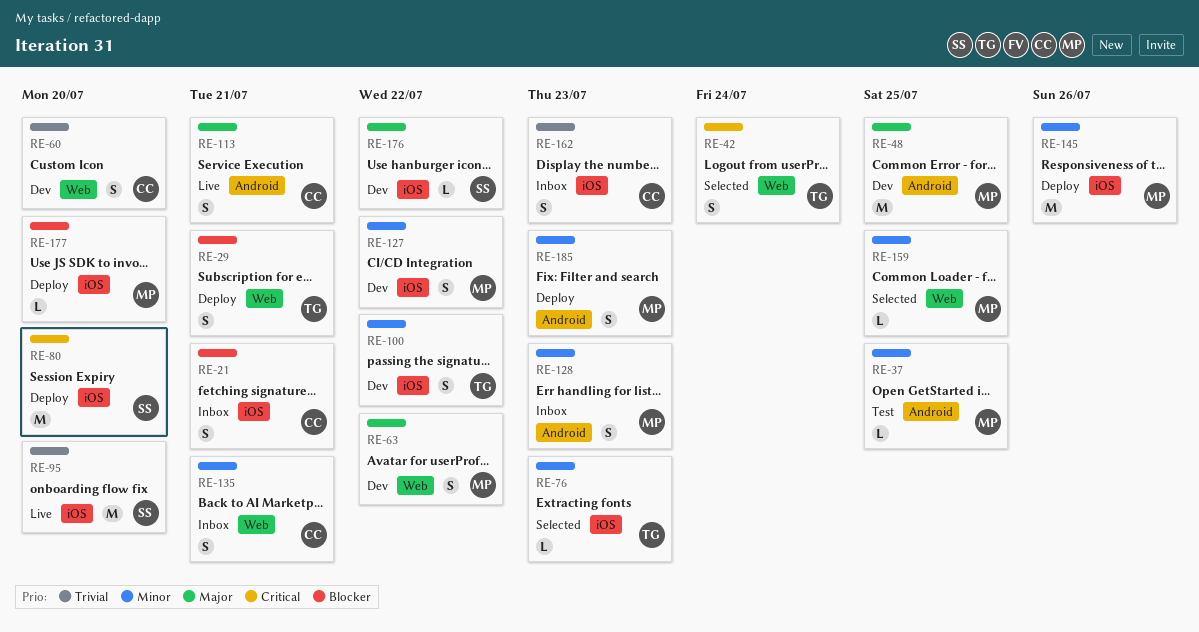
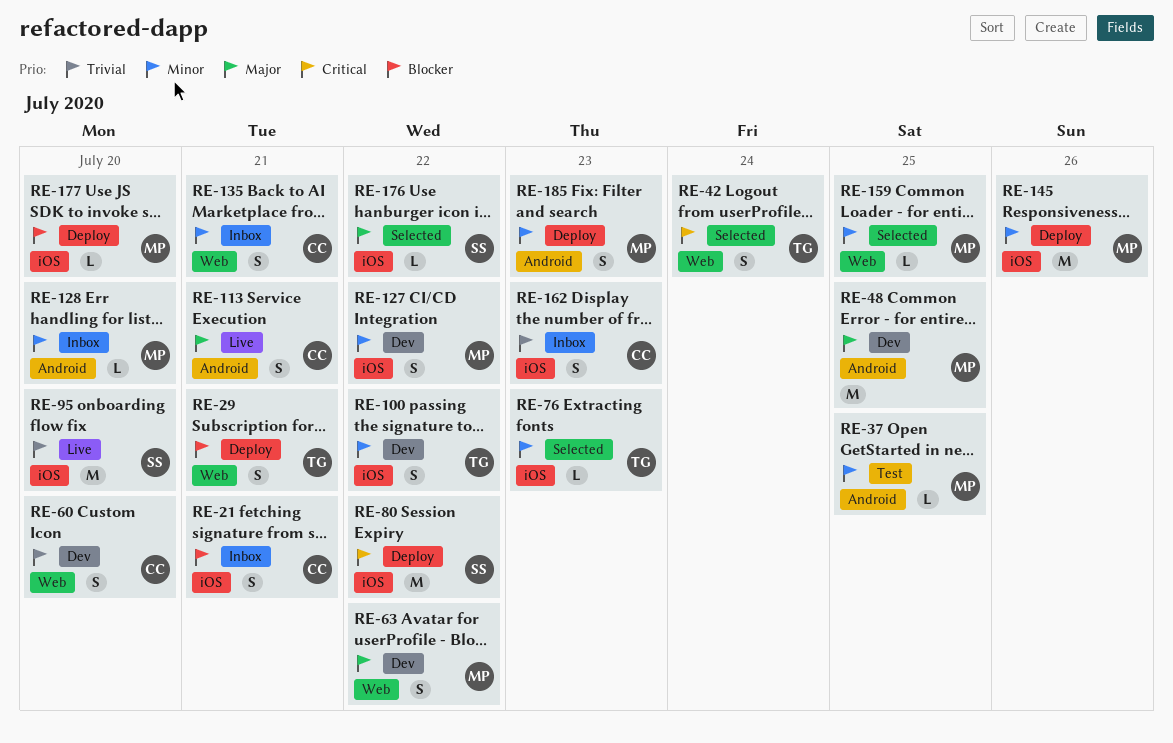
RE-80, due: Jul 20 -> Jul 22
RE-128, estimate: S -> L
RE-128, due: Jul 23 -> Jul 20
RE-176, status: Dev -> Selected

